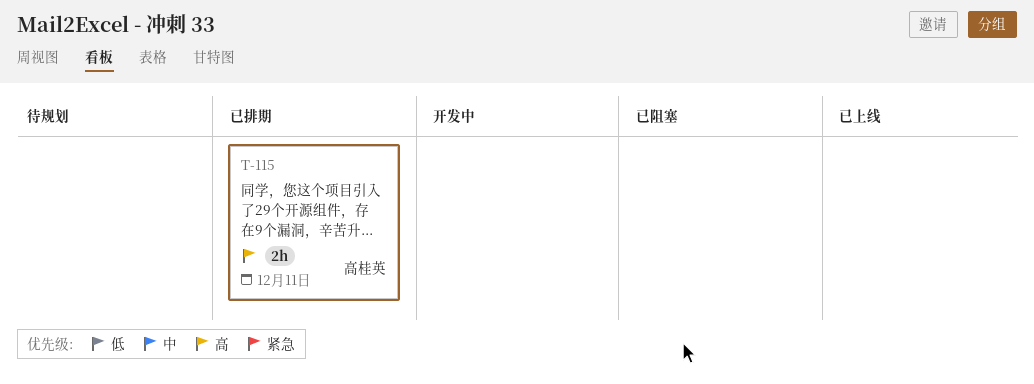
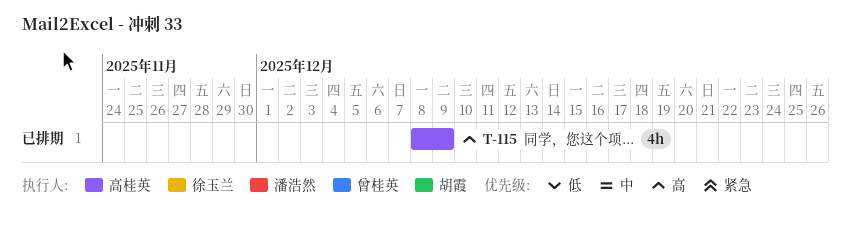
T-115, estimate: 2h -> 4h
T-115, due: Dec 11 -> Dec 9

